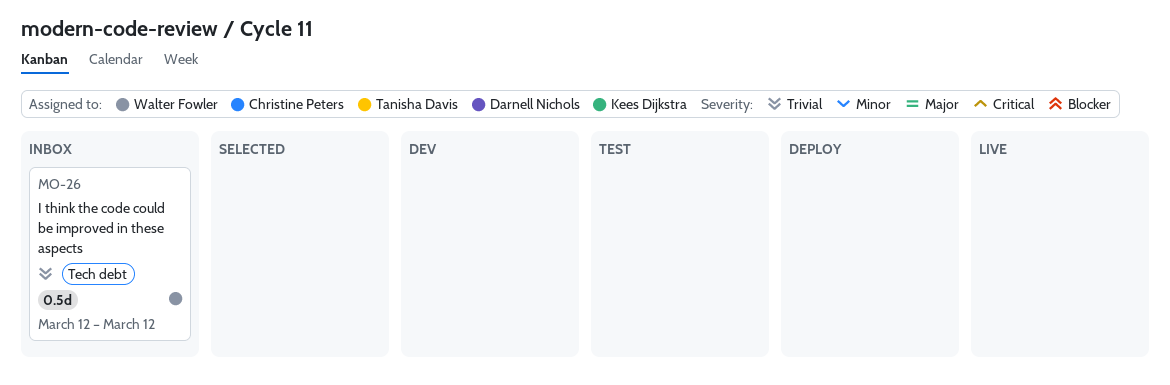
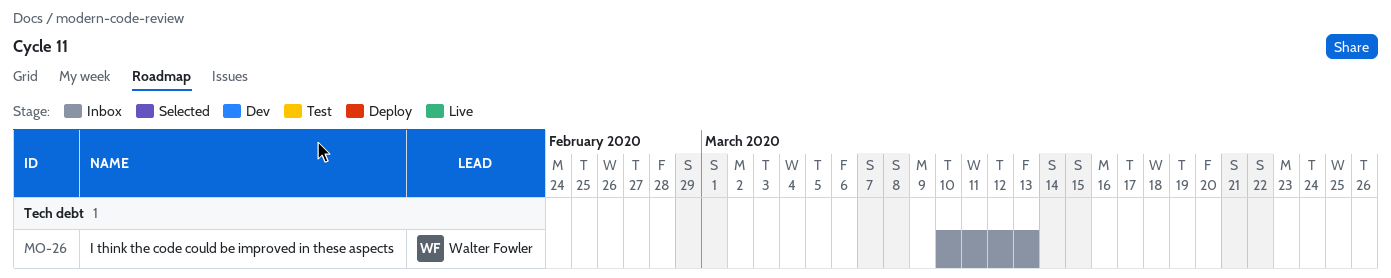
MO-26, start: Mar 12 -> Mar 10
MO-26, due: Mar 12 -> Mar 13

